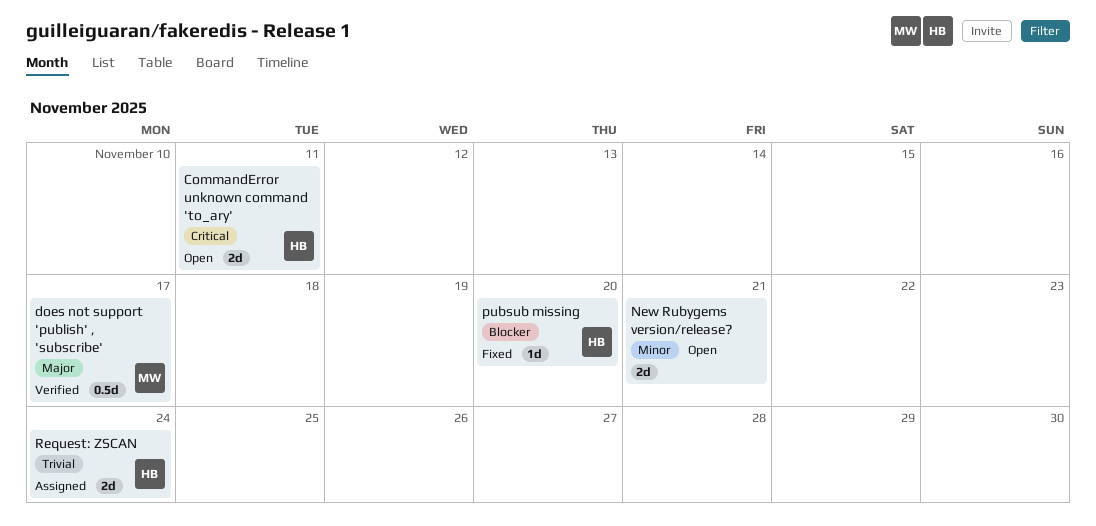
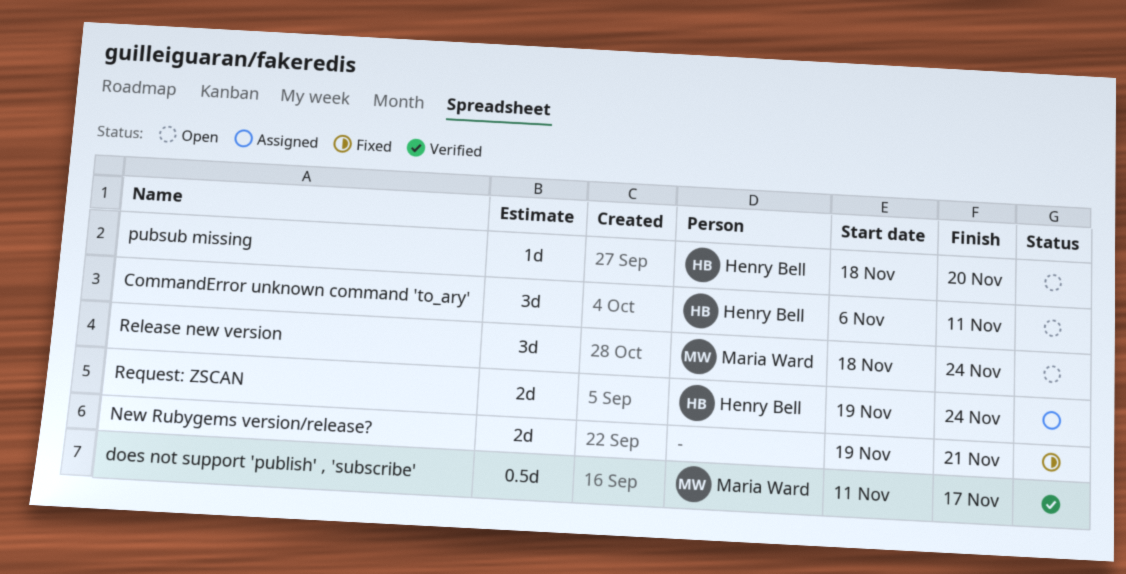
CommandError unknown command 'to_ary', estimate: 2d -> 3d
New Rubygems version/release?, status: Open -> Fixed
pubsub missing, status: Fixed -> Open
Release new version: none -> present

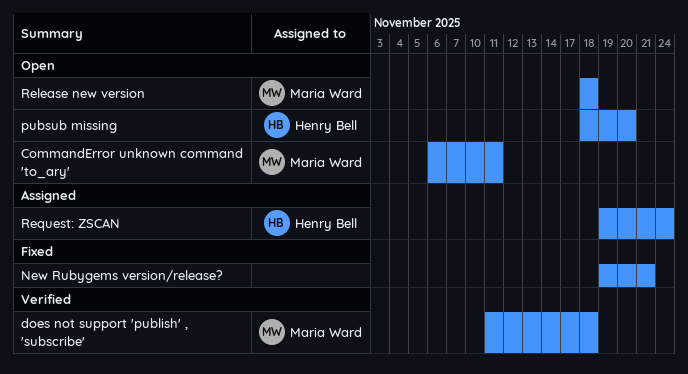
CommandError unknown command 'to_ary', owner: Henry Bell -> Maria Ward
does not support 'publish' , 'subscribe', due: Nov 17 -> Nov 18
Release new version, due: Nov 24 -> Nov 18

